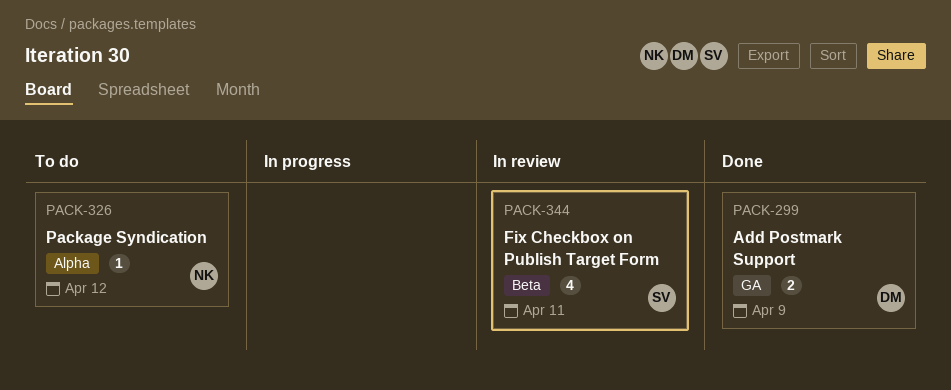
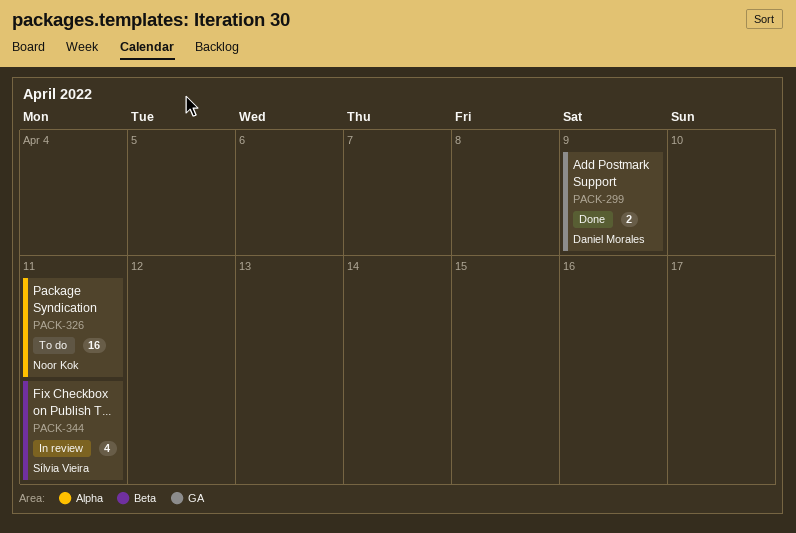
PACK-326, estimate: 1 -> 16
PACK-326, due: Apr 12 -> Apr 11

